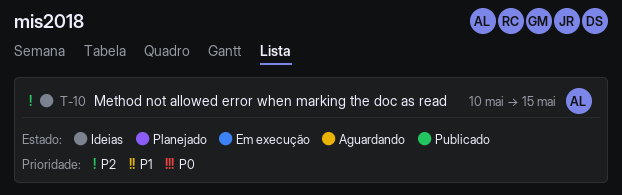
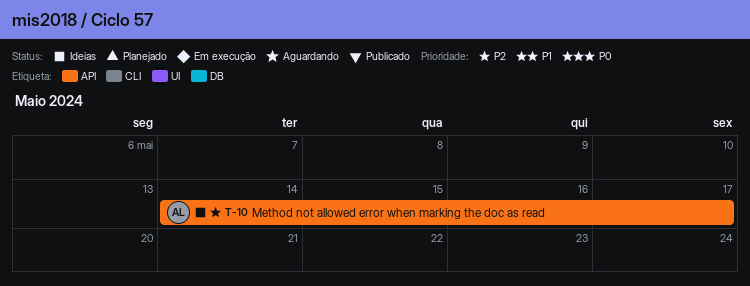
T-10, start: May 10 -> May 14
T-10, due: May 15 -> May 17

